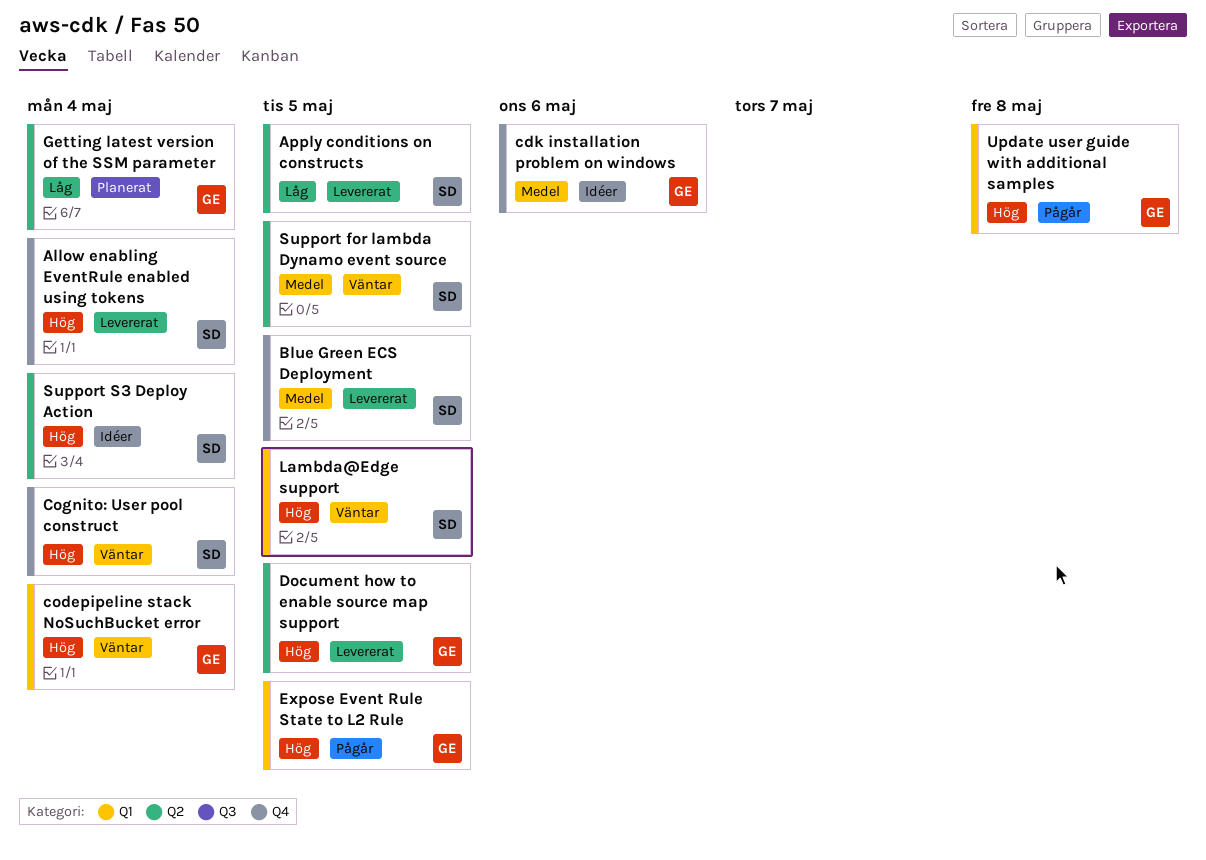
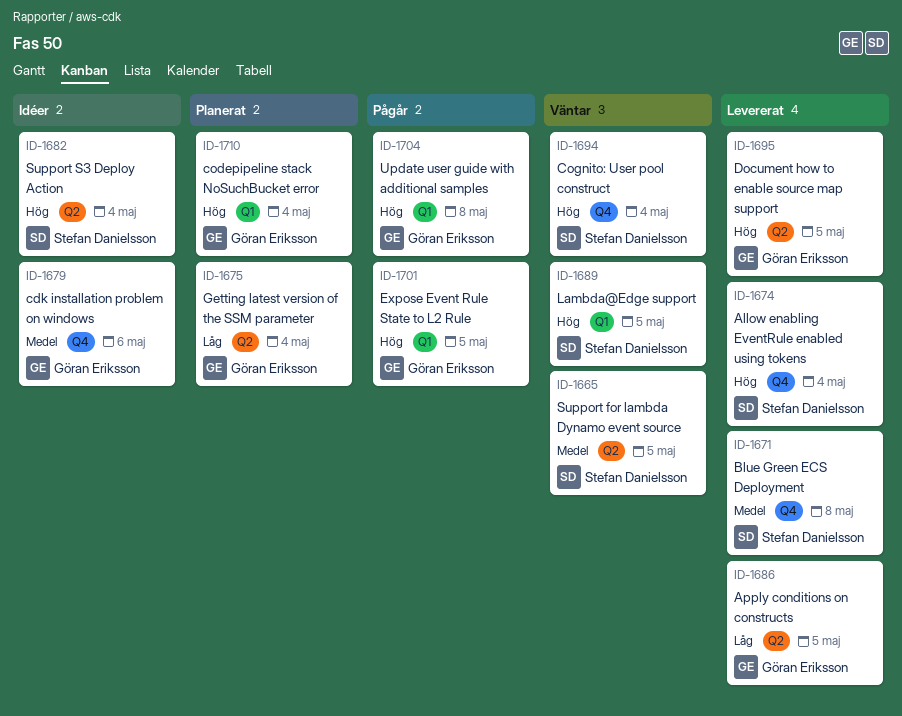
Apply conditions on constructs, owner: Stefan Danielsson -> Göran Eriksson
Blue Green ECS Deployment, due: May 5 -> May 8
codepipeline stack NoSuchBucket error, status: Väntar -> Planerat

